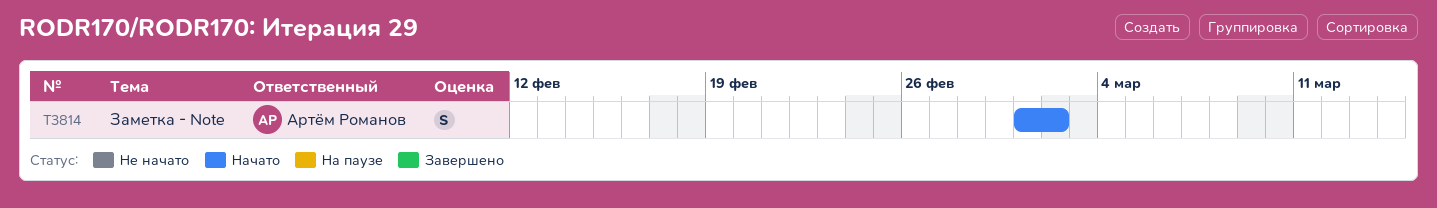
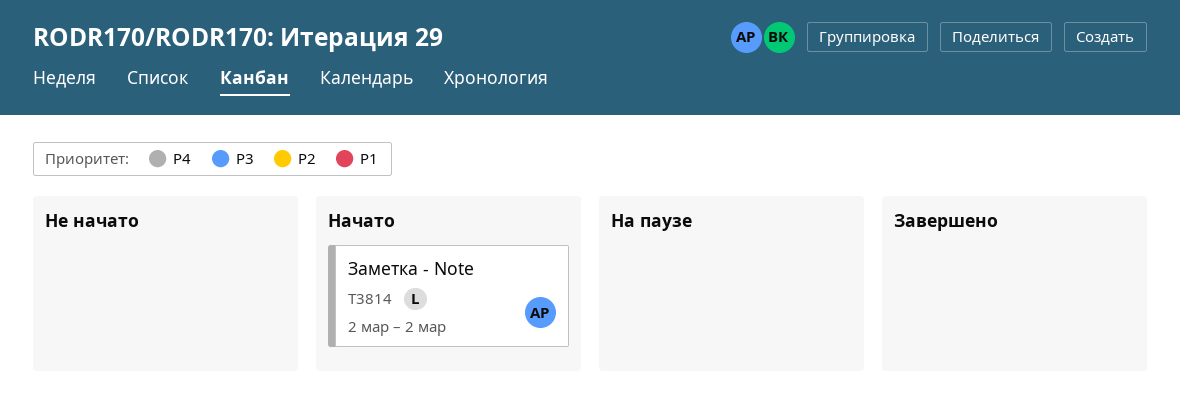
T3814, estimate: S -> L
T3814, start: Mar 1 -> Mar 2

